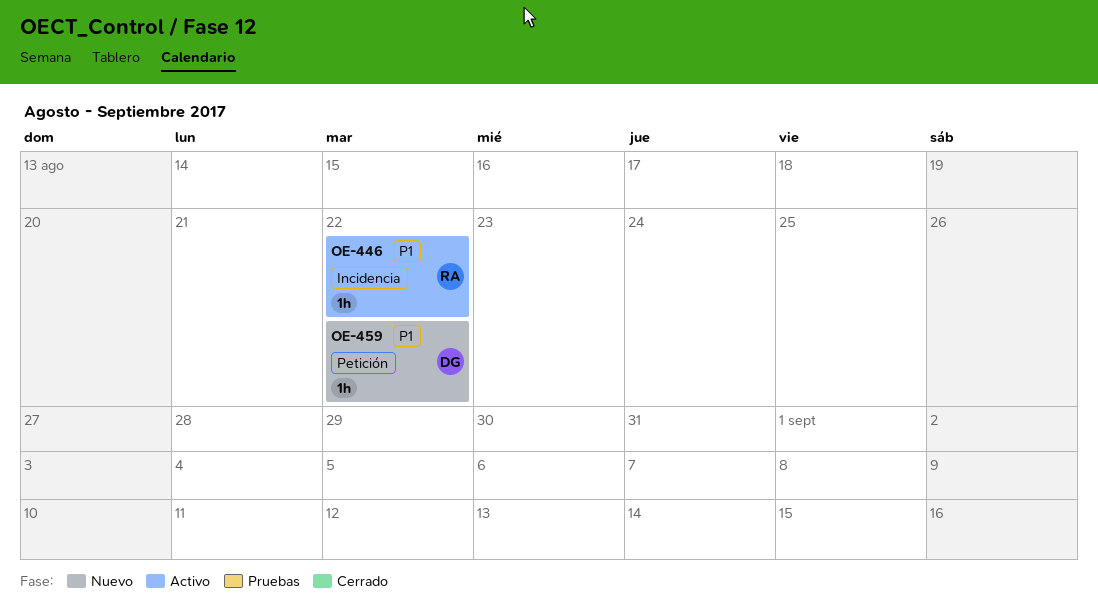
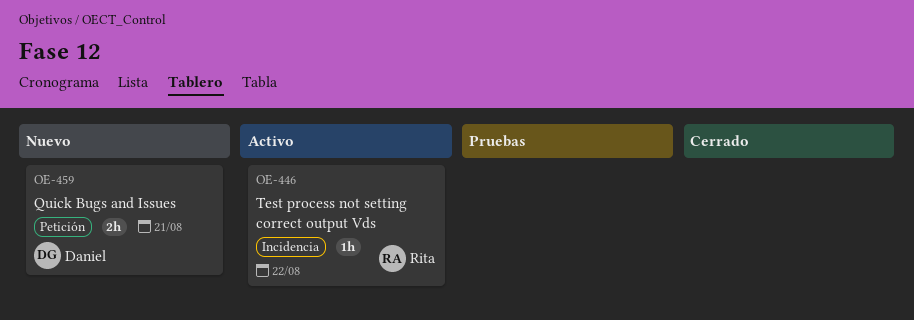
OE-459, estimate: 1h -> 2h
OE-459, due: Aug 22 -> Aug 21

